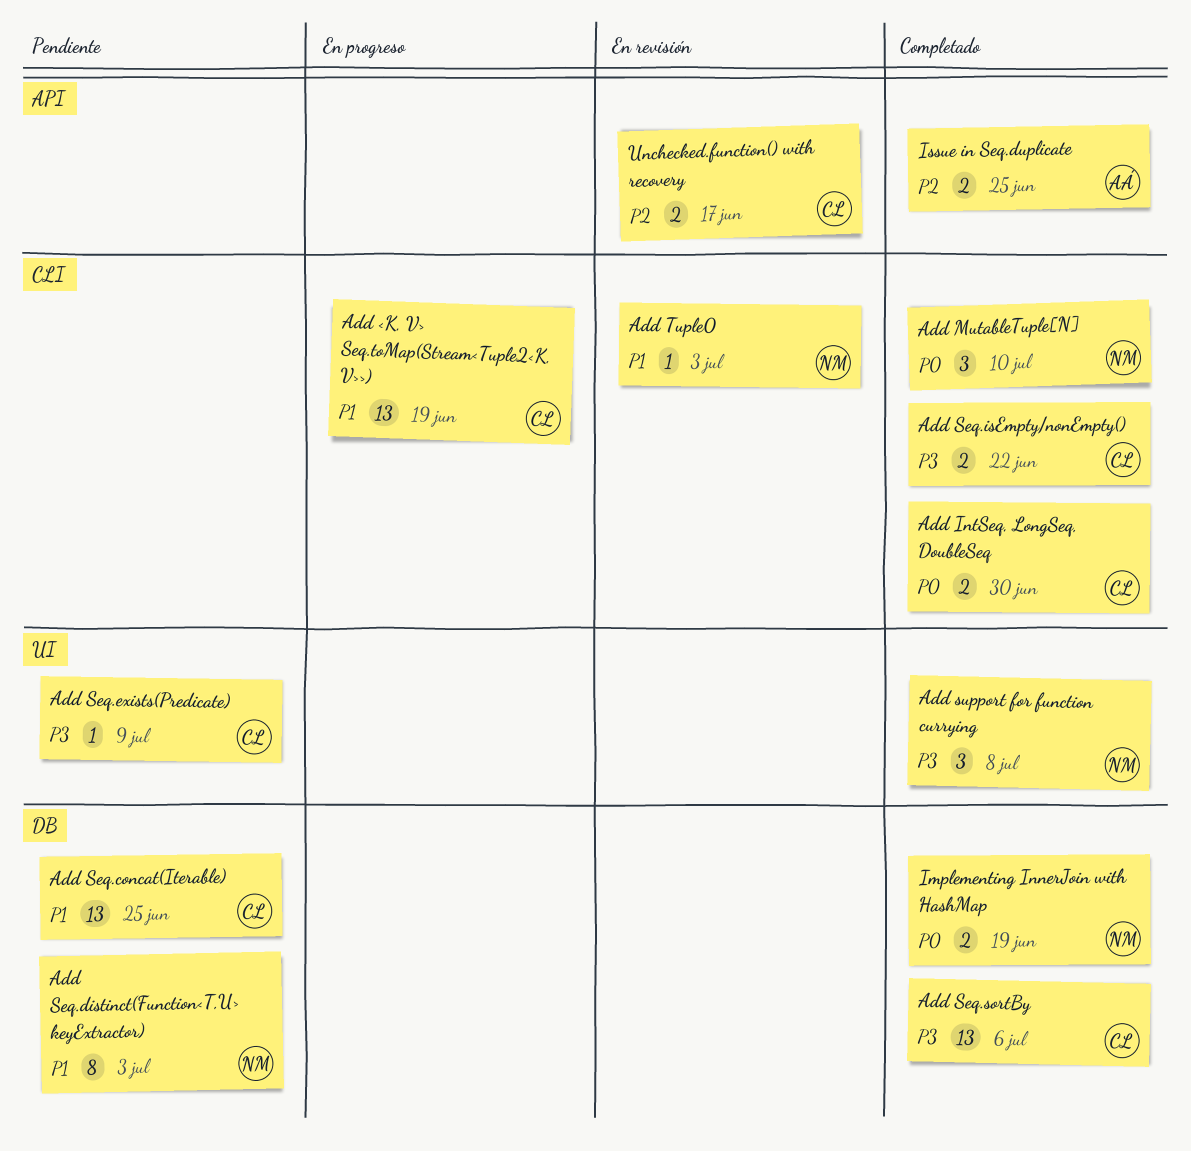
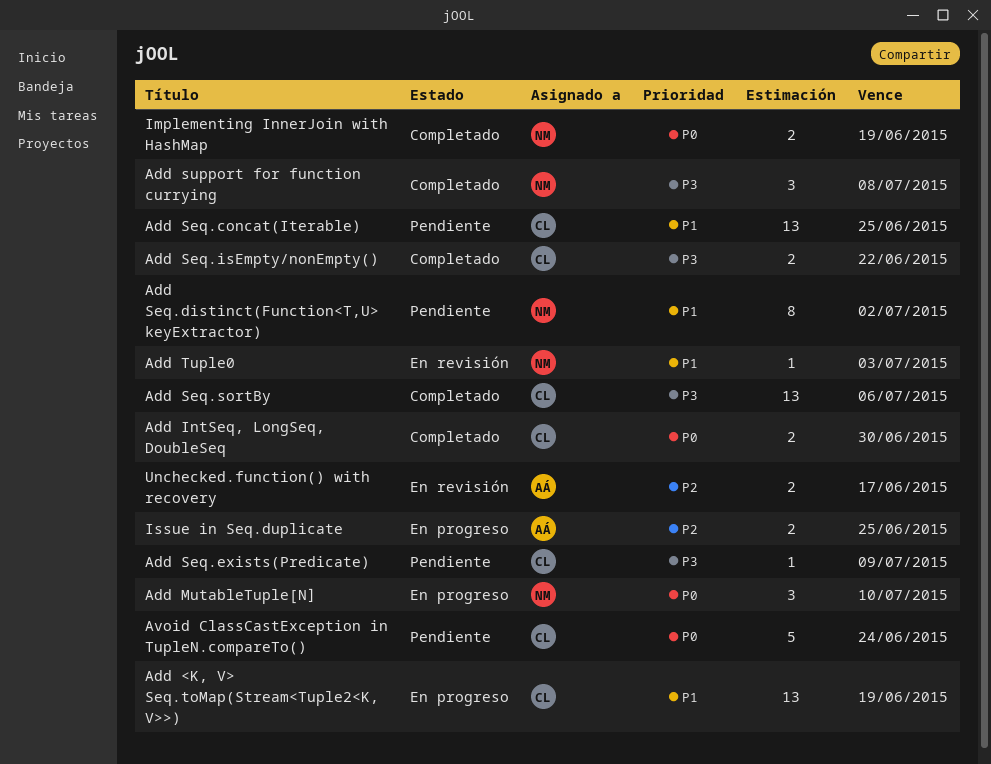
Add MutableTuple[N], status: Completado -> En progreso
Add Seq.distinct(Function<T,U> keyExtractor), due: Jul 3 -> Jul 2
Avoid ClassCastException in TupleN.compareTo(): none -> present
Issue in Seq.duplicate, status: Completado -> En progreso
Unchecked.function() with recovery, owner: CL -> AÁ

